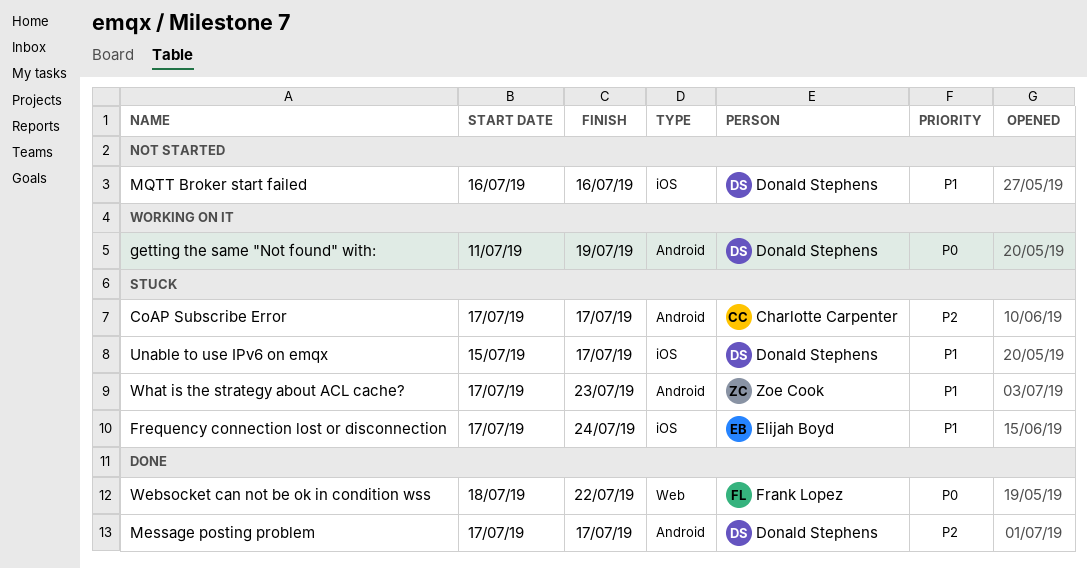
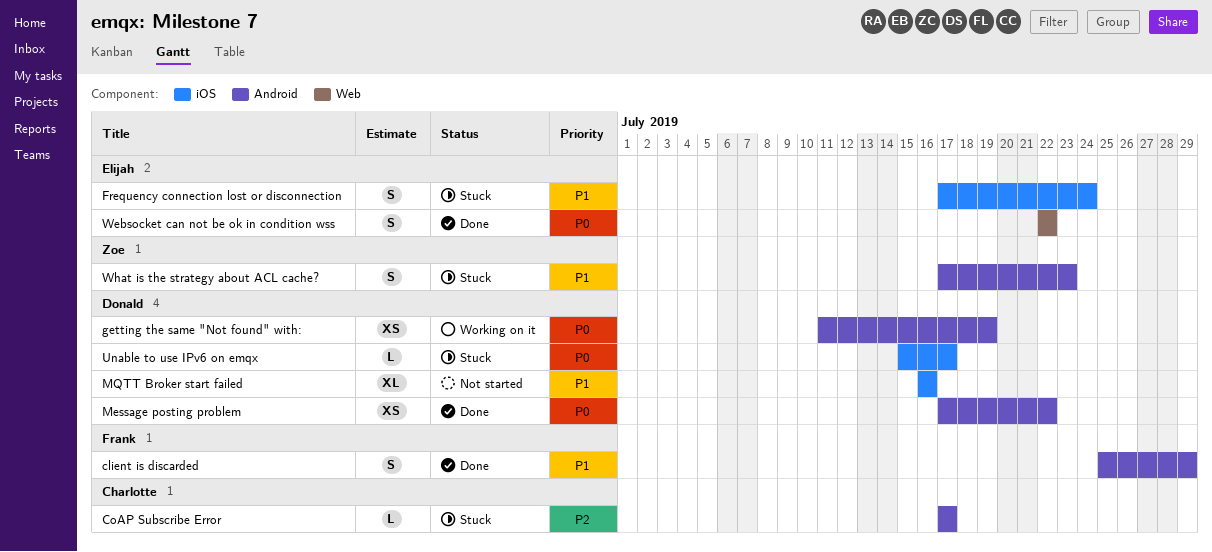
client is discarded: none -> present
Message posting problem, priority: P2 -> P0
Message posting problem, due: Jul 17 -> Jul 22
Unable to use IPv6 on emqx, priority: P1 -> P0
Websocket can not be ok in condition wss, owner: Frank Lopez -> Elijah Boyd
Websocket can not be ok in condition wss, start: Jul 18 -> Jul 22

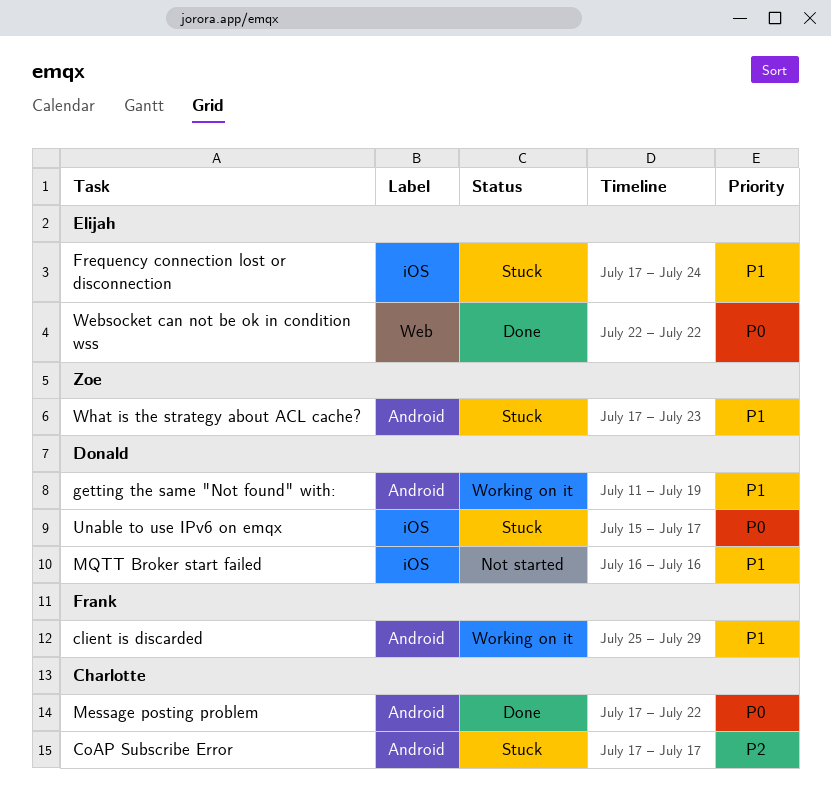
client is discarded, status: Done -> Working on it
getting the same "Not found" with:, priority: P0 -> P1
Message posting problem, owner: Donald -> Charlotte

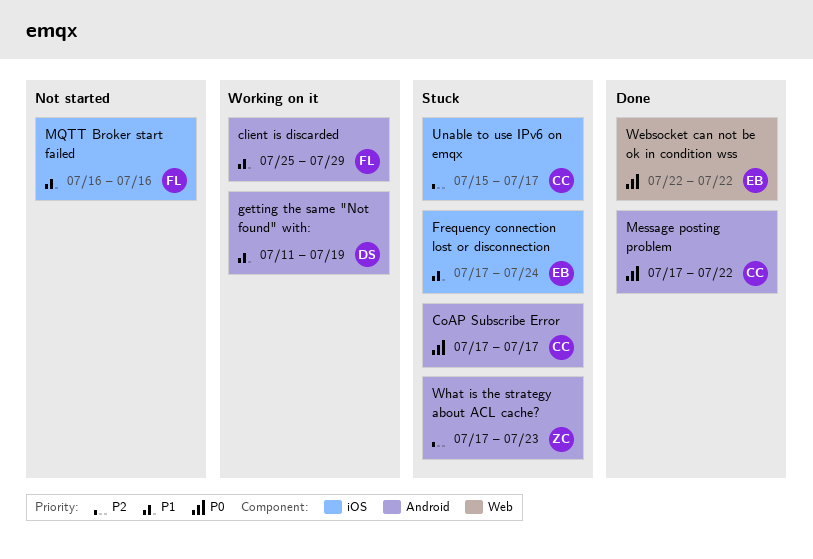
CoAP Subscribe Error, priority: P2 -> P0
MQTT Broker start failed, owner: Donald -> Frank
Unable to use IPv6 on emqx, owner: Donald -> Charlotte
Unable to use IPv6 on emqx, priority: P0 -> P2
What is the strategy about ACL cache?, priority: P1 -> P2

